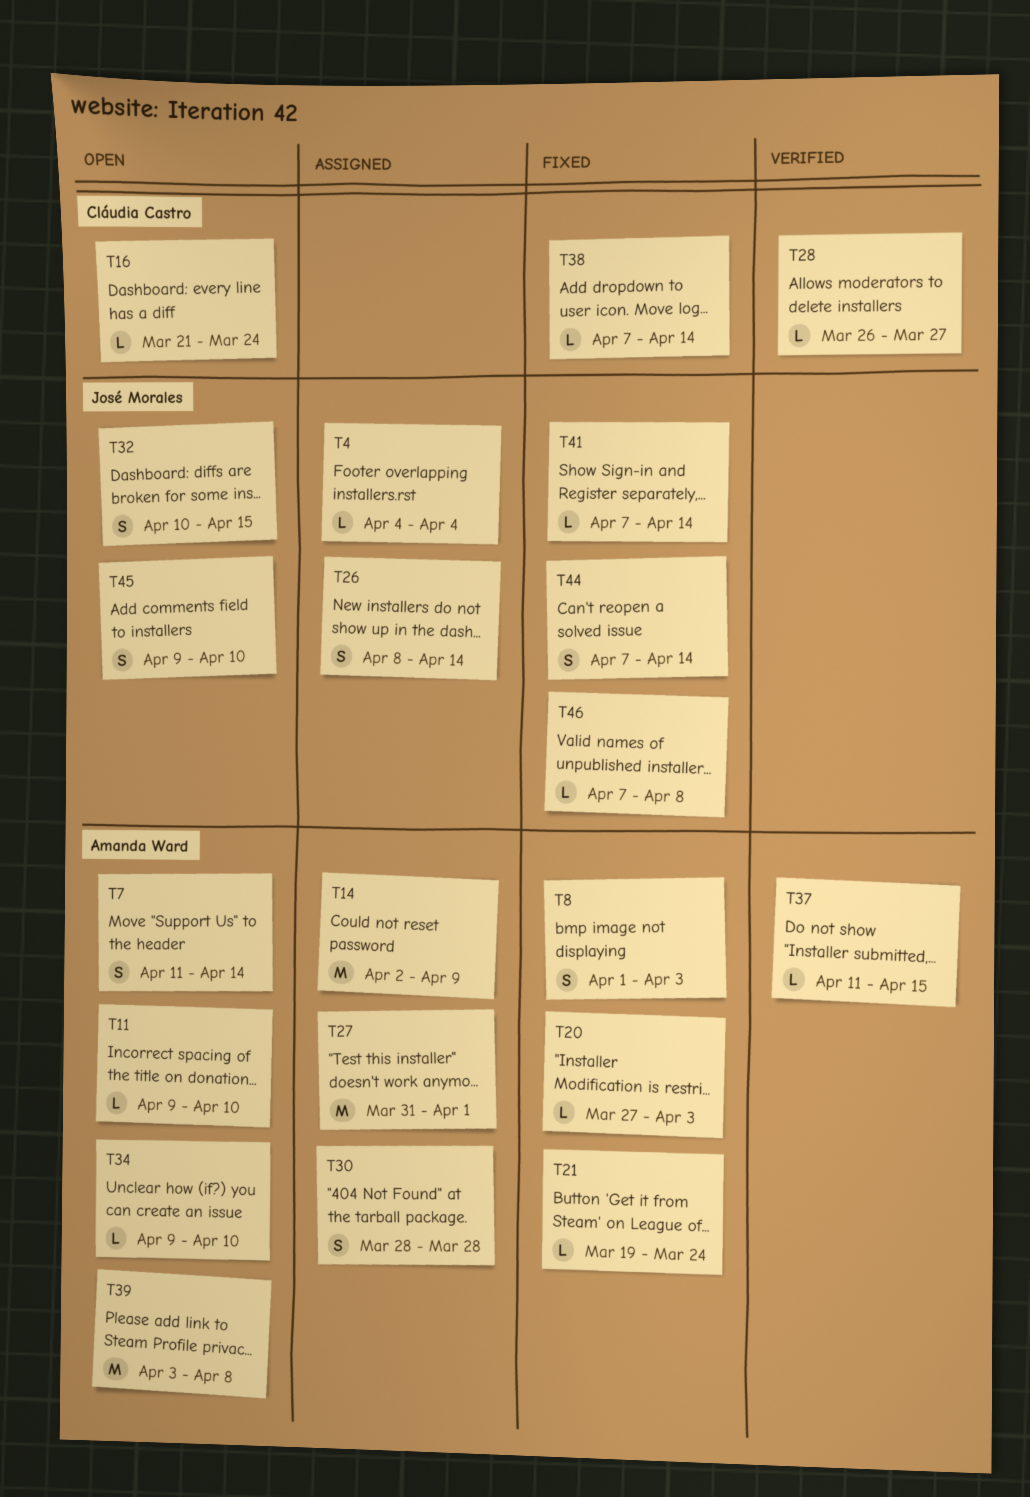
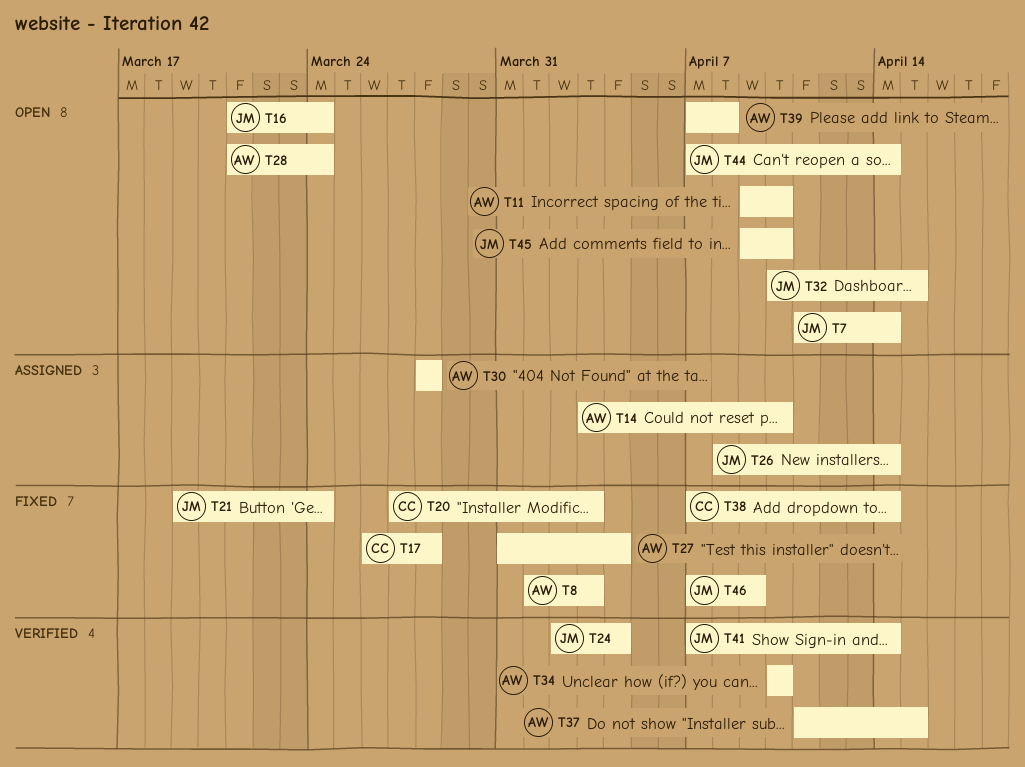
T4: present -> none
T7, owner: Amanda Ward -> José Morales
T14, start: Apr 2 -> Apr 3
T14, due: Apr 9 -> Apr 10
T16, owner: Cláudia Castro -> José Morales
T17: none -> present
T20, owner: Amanda Ward -> Cláudia Castro
T21, owner: Amanda Ward -> José Morales
T24: none -> present
T27, status: Assigned -> Fixed
T27, due: Apr 1 -> Apr 4
T28, status: Verified -> Open
T28, owner: Cláudia Castro -> Amanda Ward
T28, start: Mar 26 -> Mar 21
T28, due: Mar 27 -> Mar 24
T34, status: Open -> Verified
T34, start: Apr 9 -> Apr 10
T39, start: Apr 3 -> Apr 7
T41, status: Fixed -> Verified
T44, status: Fixed -> Open
T46, due: Apr 8 -> Apr 9

